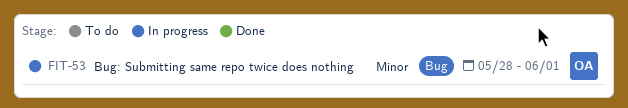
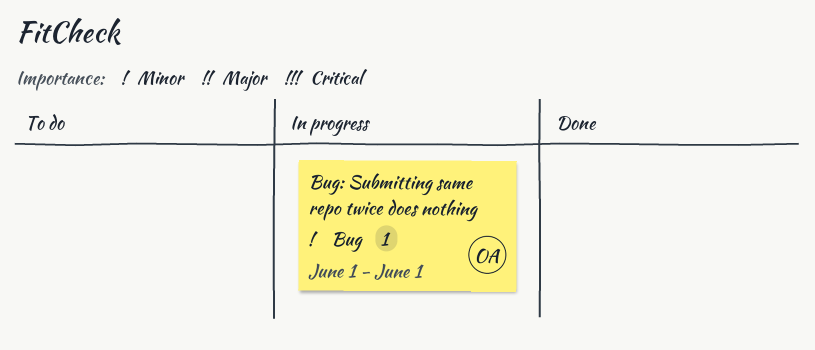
Bug: Submitting same repo twice does nothing, start: May 28 -> Jun 1

